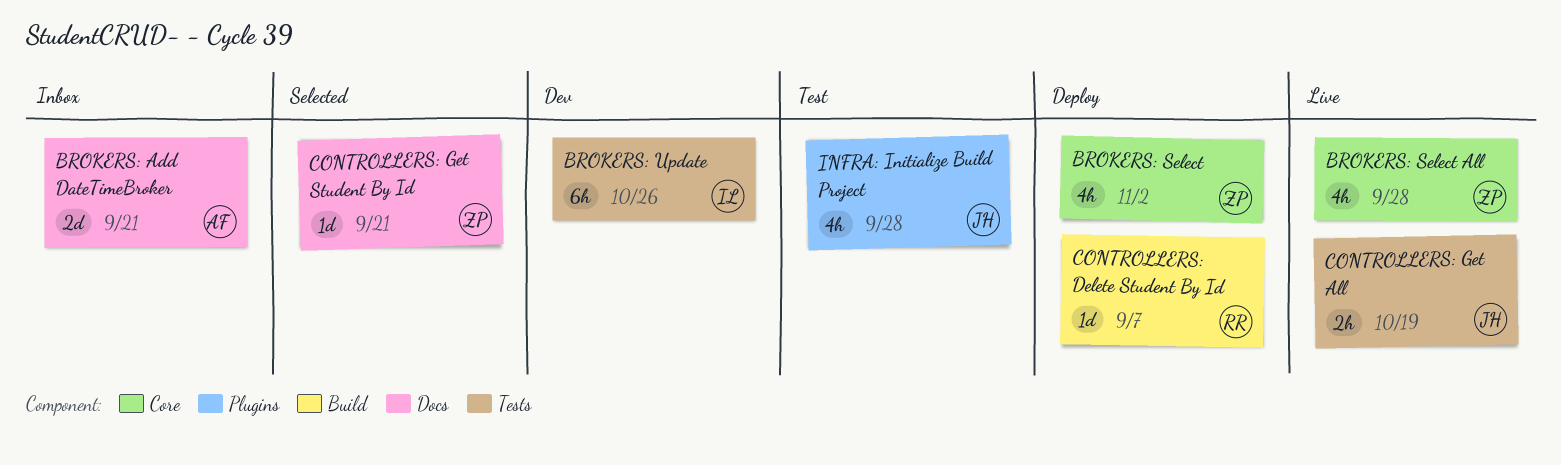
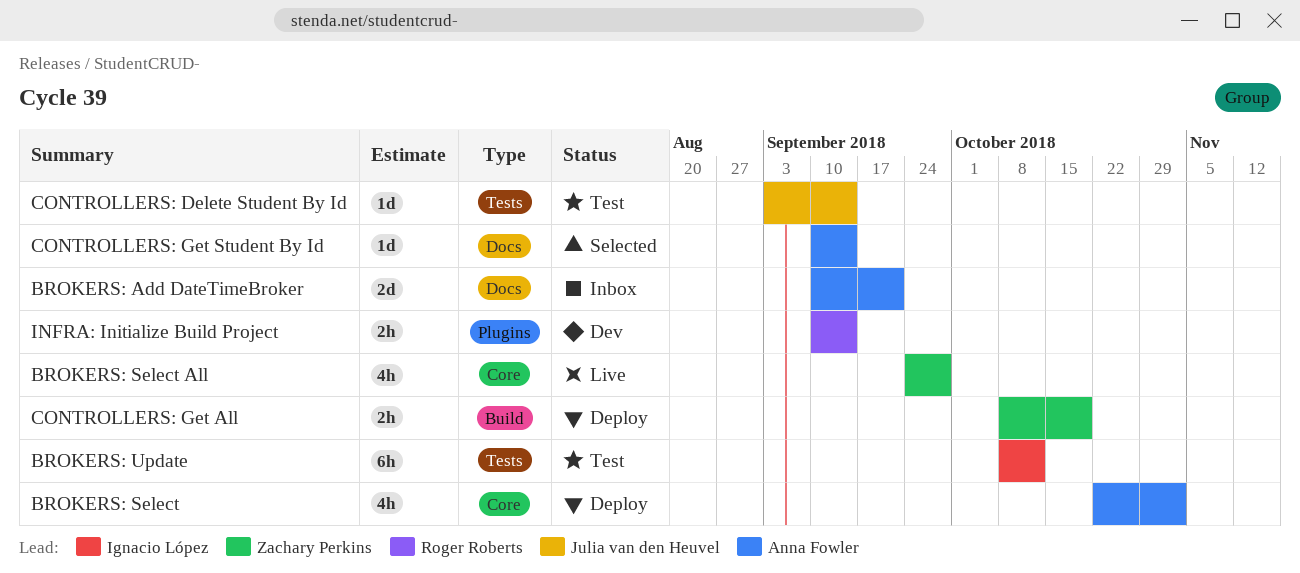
BROKERS: Select, owner: Zachary Perkins -> Anna Fowler
BROKERS: Update, status: Dev -> Test
BROKERS: Update, due: Oct 26 -> Oct 12
CONTROLLERS: Delete Student By Id, status: Deploy -> Test
CONTROLLERS: Delete Student By Id, owner: Roger Roberts -> Julia van den Heuvel
CONTROLLERS: Delete Student By Id, label: Build -> Tests
CONTROLLERS: Delete Student By Id, due: Sep 7 -> Sep 14
CONTROLLERS: Get All, status: Live -> Deploy
CONTROLLERS: Get All, owner: Julia van den Heuvel -> Zachary Perkins
CONTROLLERS: Get All, label: Tests -> Build
CONTROLLERS: Get Student By Id, owner: Zachary Perkins -> Anna Fowler
CONTROLLERS: Get Student By Id, due: Sep 21 -> Sep 14
INFRA: Initialize Build Project, status: Test -> Dev
INFRA: Initialize Build Project, owner: Julia van den Heuvel -> Roger Roberts
INFRA: Initialize Build Project, estimate: 4h -> 2h
INFRA: Initialize Build Project, due: Sep 28 -> Sep 14

